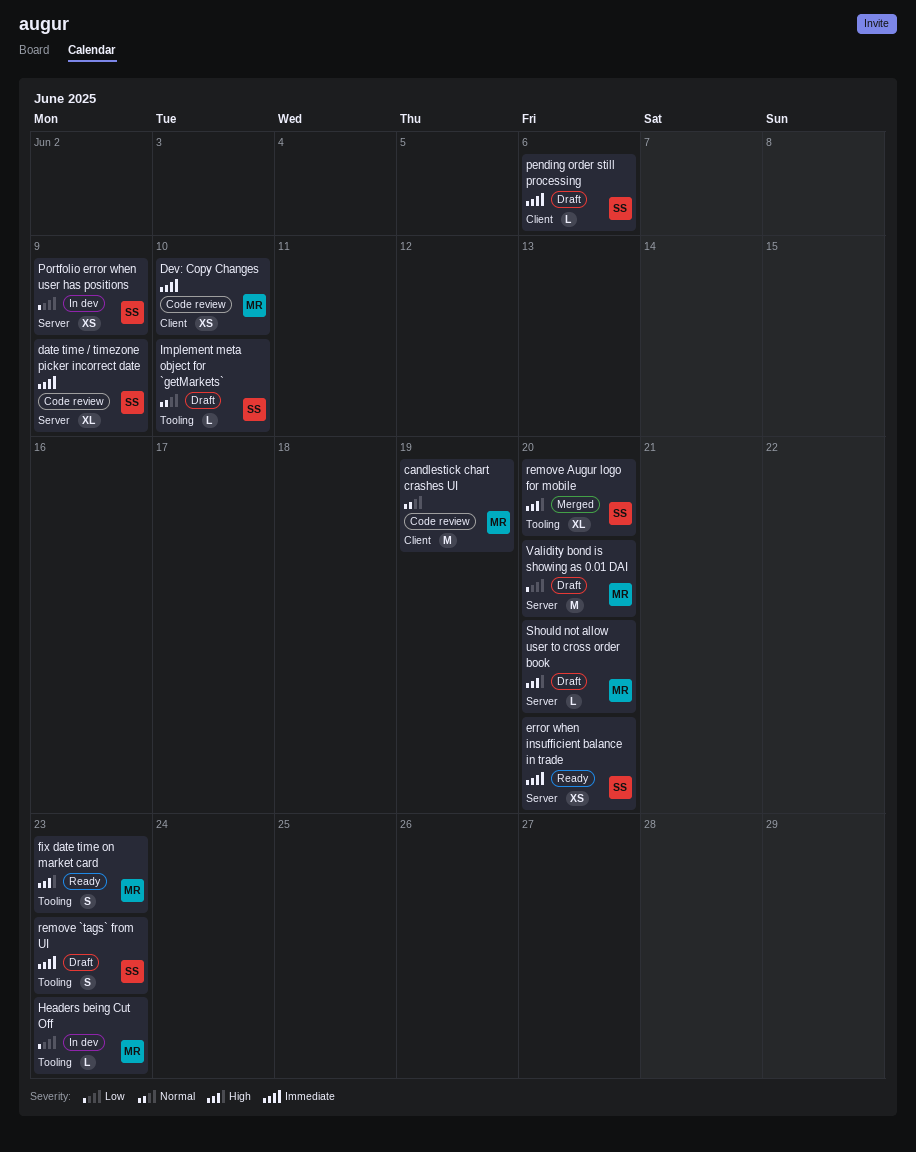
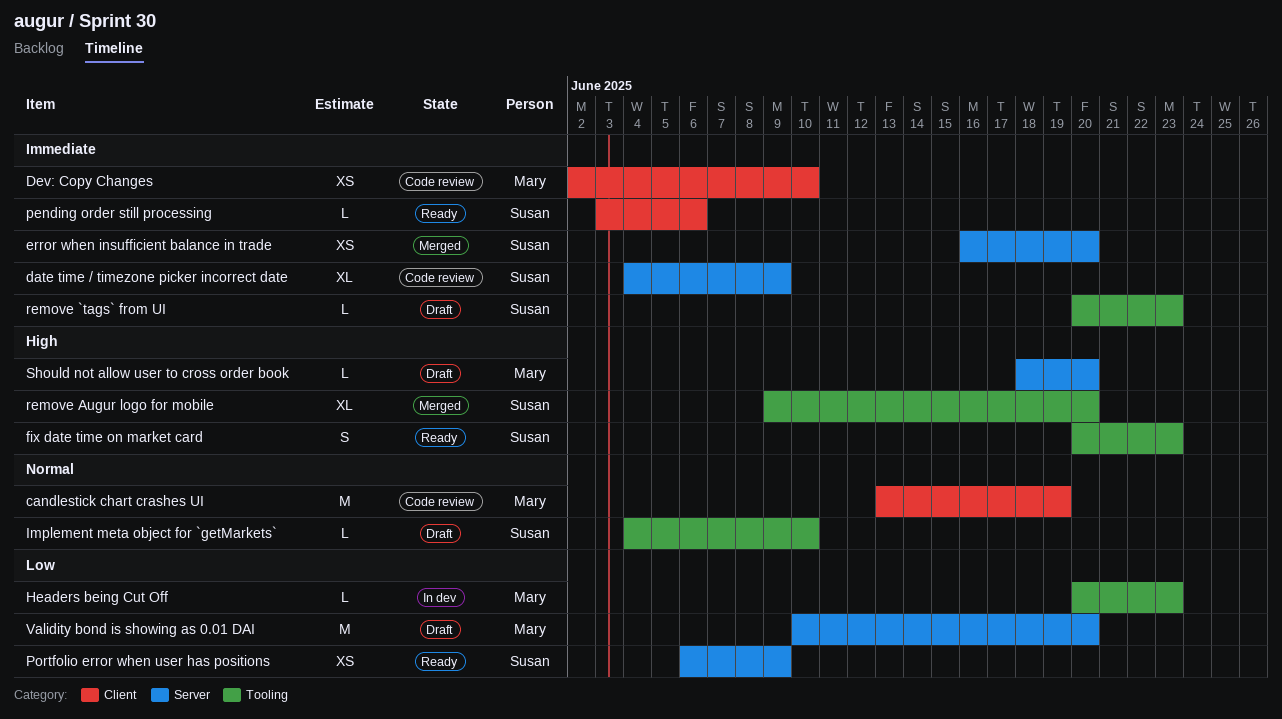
error when insufficient balance in trade, status: Ready -> Merged
fix date time on market card, owner: Mary -> Susan
pending order still processing, status: Draft -> Ready
Portfolio error when user has positions, status: In dev -> Ready
remove `tags` from UI, estimate: S -> L

